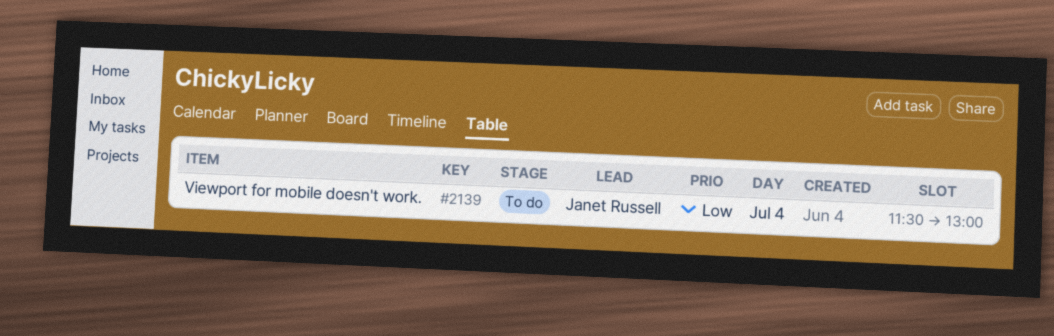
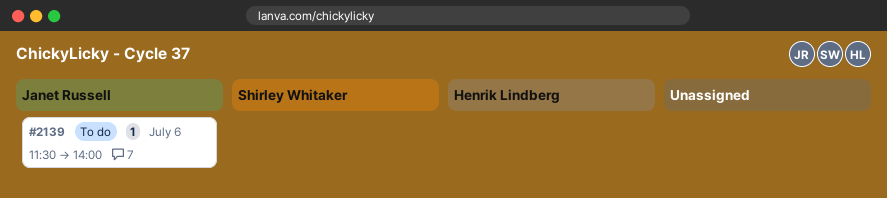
#2139, day: Jul 4 -> Jul 6
#2139, ends: 13:00 -> 14:00

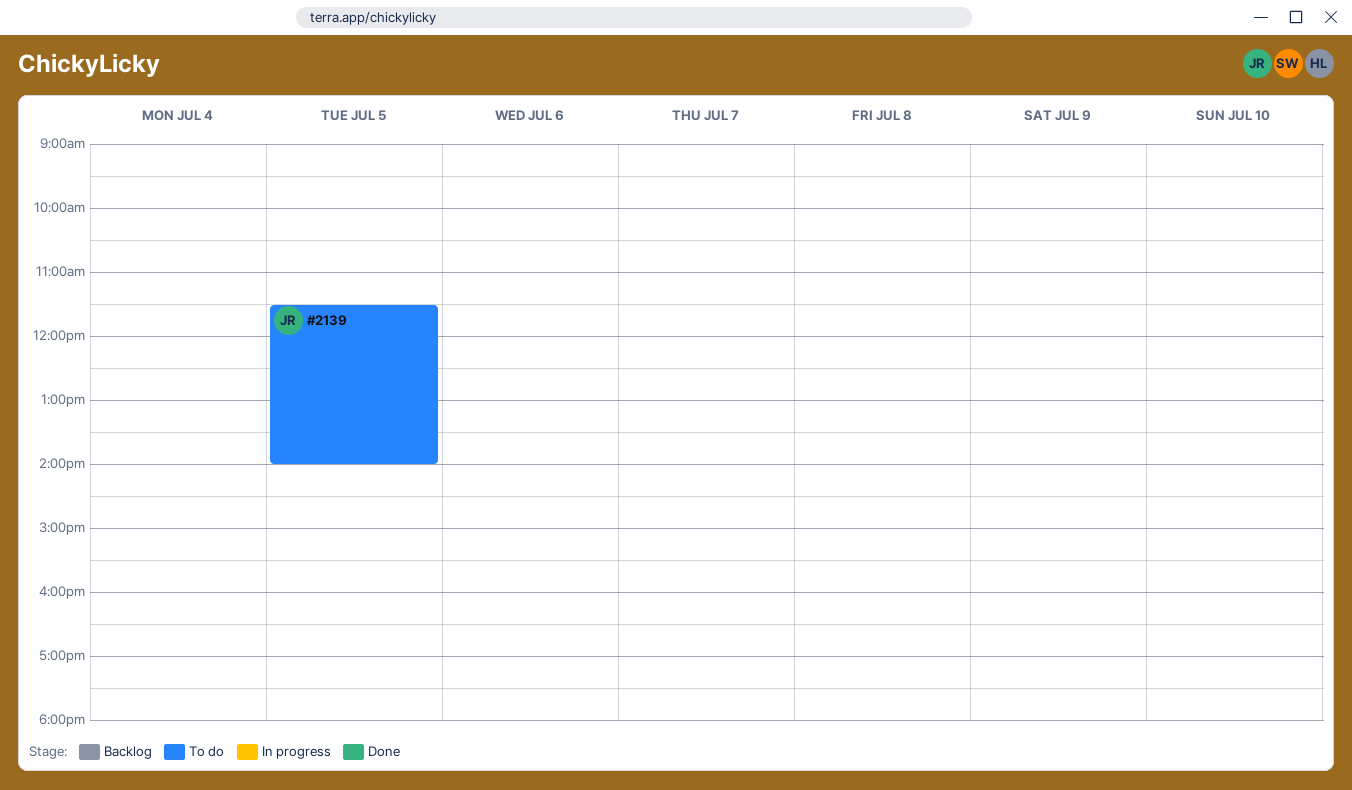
#2139, day: Jul 6 -> Jul 5

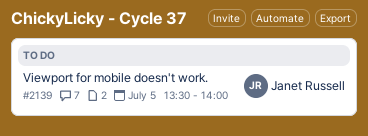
#2139, begins: 11:30 -> 13:30

